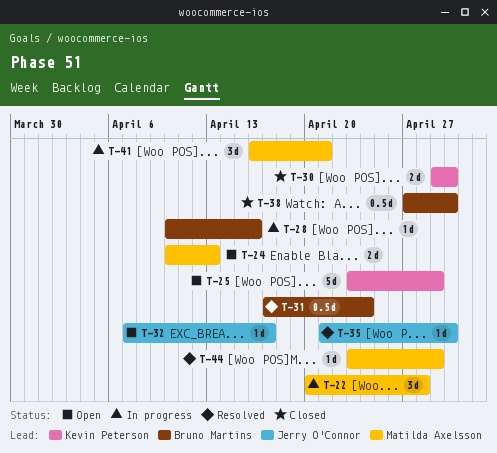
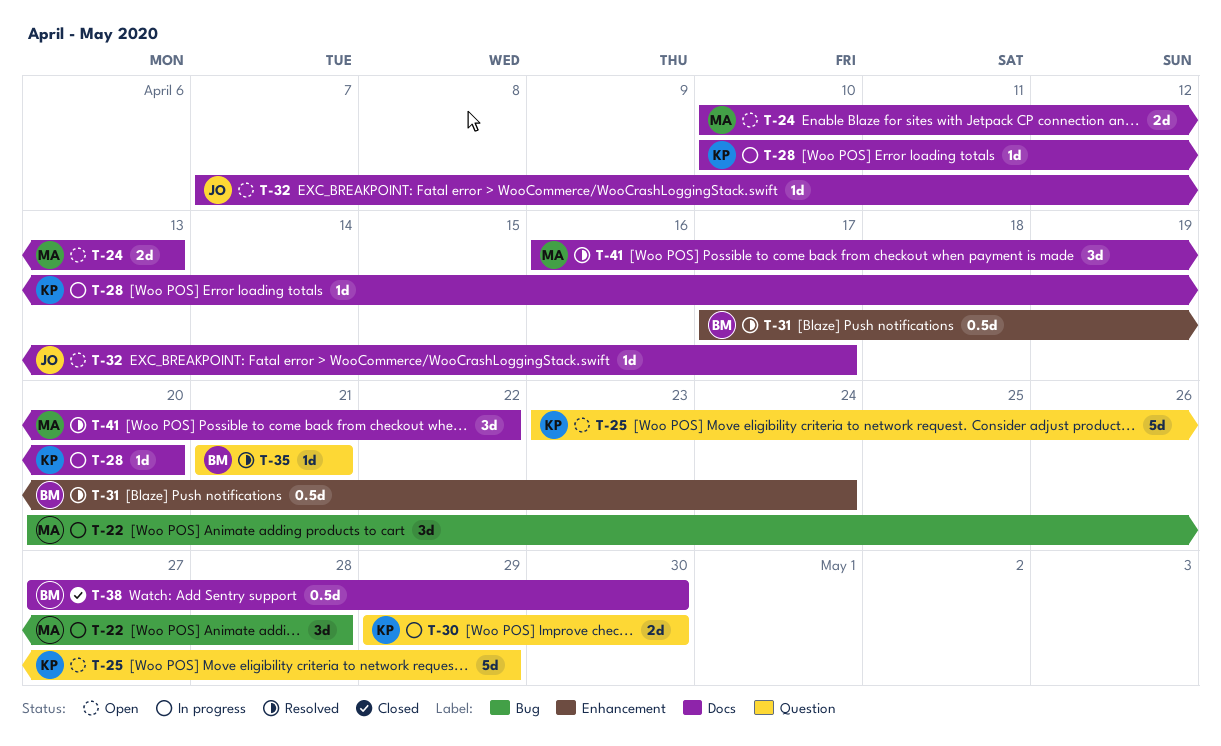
T-28, owner: Bruno Martins -> Kevin Peterson
T-28, due: Apr 16 -> Apr 20
T-30, status: Closed -> In progress
T-35, owner: Jerry O'Connor -> Bruno Martins
T-35, due: Apr 30 -> Apr 21
T-41, status: In progress -> Resolved
T-41, due: Apr 21 -> Apr 22
T-44: present -> none

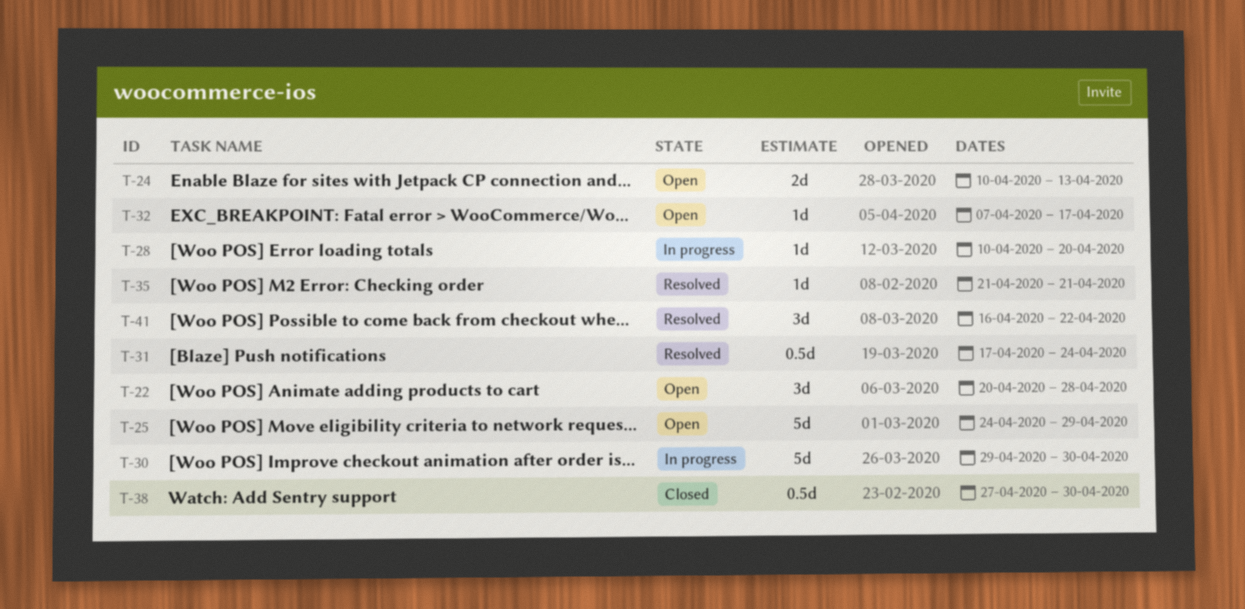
T-22, status: In progress -> Open
T-25, start: Apr 23 -> Apr 24
T-30, estimate: 2d -> 5d

